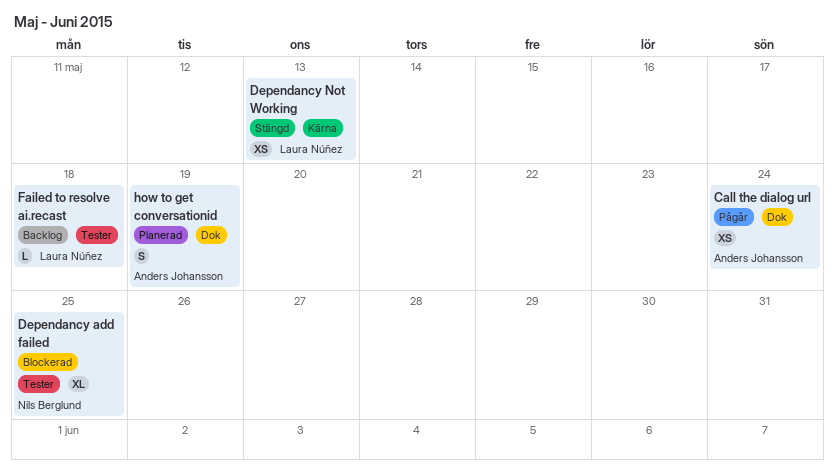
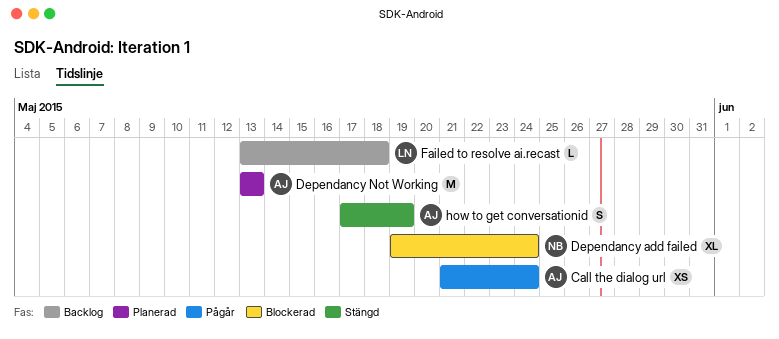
Dependancy add failed, due: May 25 -> May 24
Dependancy Not Working, status: Stängd -> Planerad
Dependancy Not Working, owner: Laura Núñez -> Anders Johansson
Dependancy Not Working, estimate: XS -> M
how to get conversationid, status: Planerad -> Stängd

